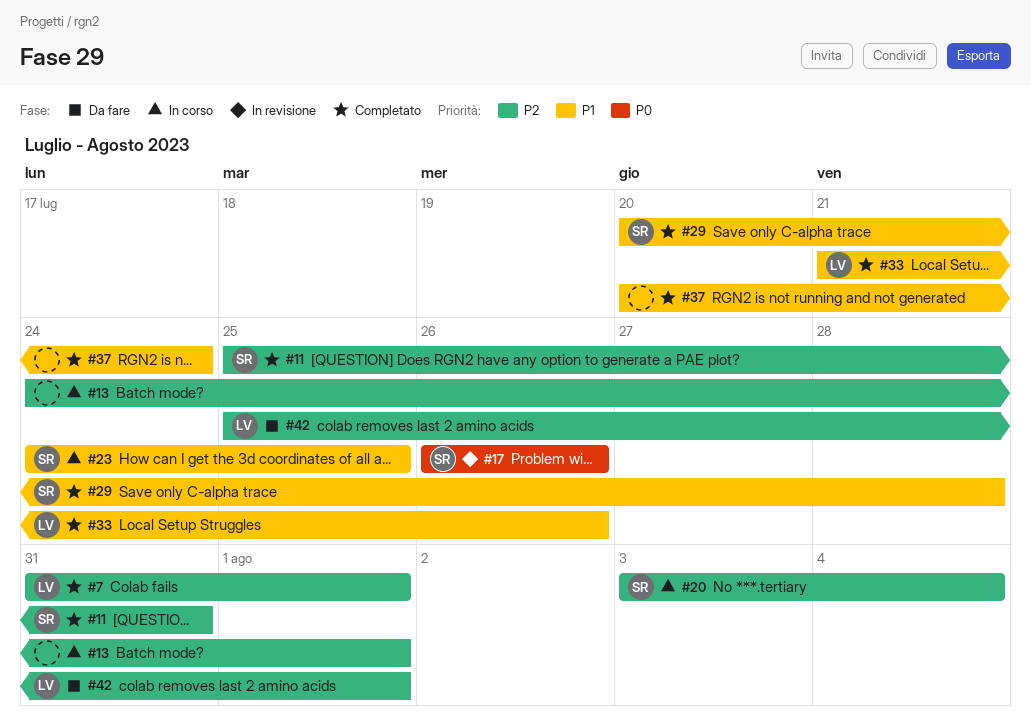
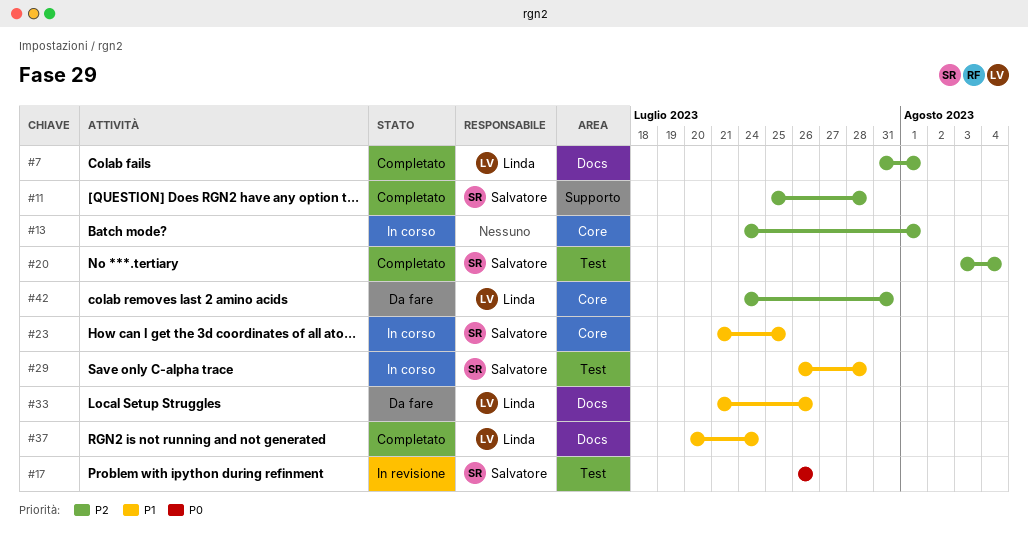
#11, due: Jul 31 -> Jul 28
#20, status: In corso -> Completato
#23, start: Jul 24 -> Jul 21
#29, status: Completato -> In corso
#29, start: Jul 20 -> Jul 26
#33, status: Completato -> Da fare
#37, owner: none -> Linda
#42, start: Jul 25 -> Jul 24
#42, due: Aug 1 -> Jul 31

